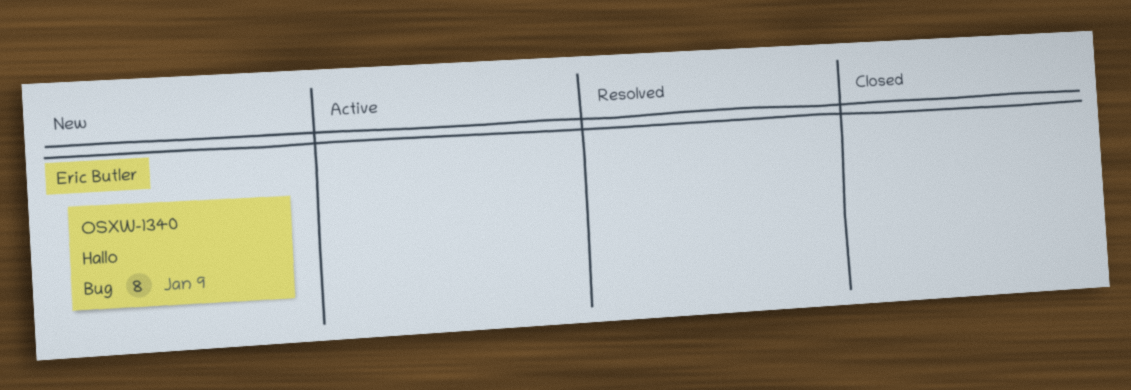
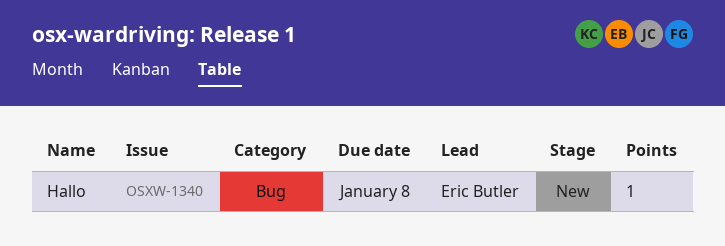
OSXW-1340, estimate: 8 -> 1
OSXW-1340, due: Jan 9 -> Jan 8

